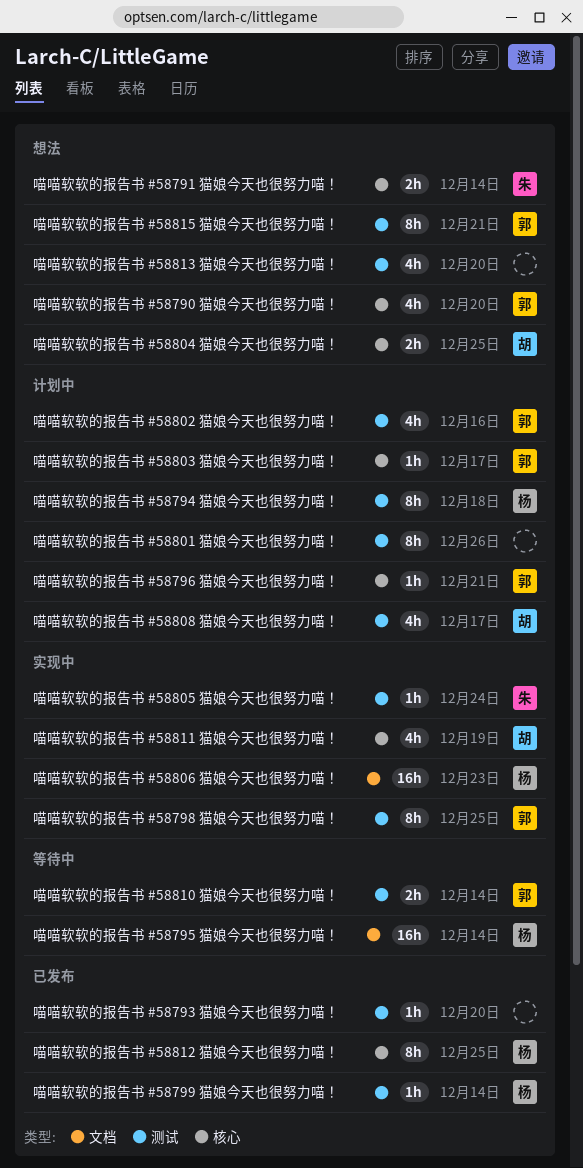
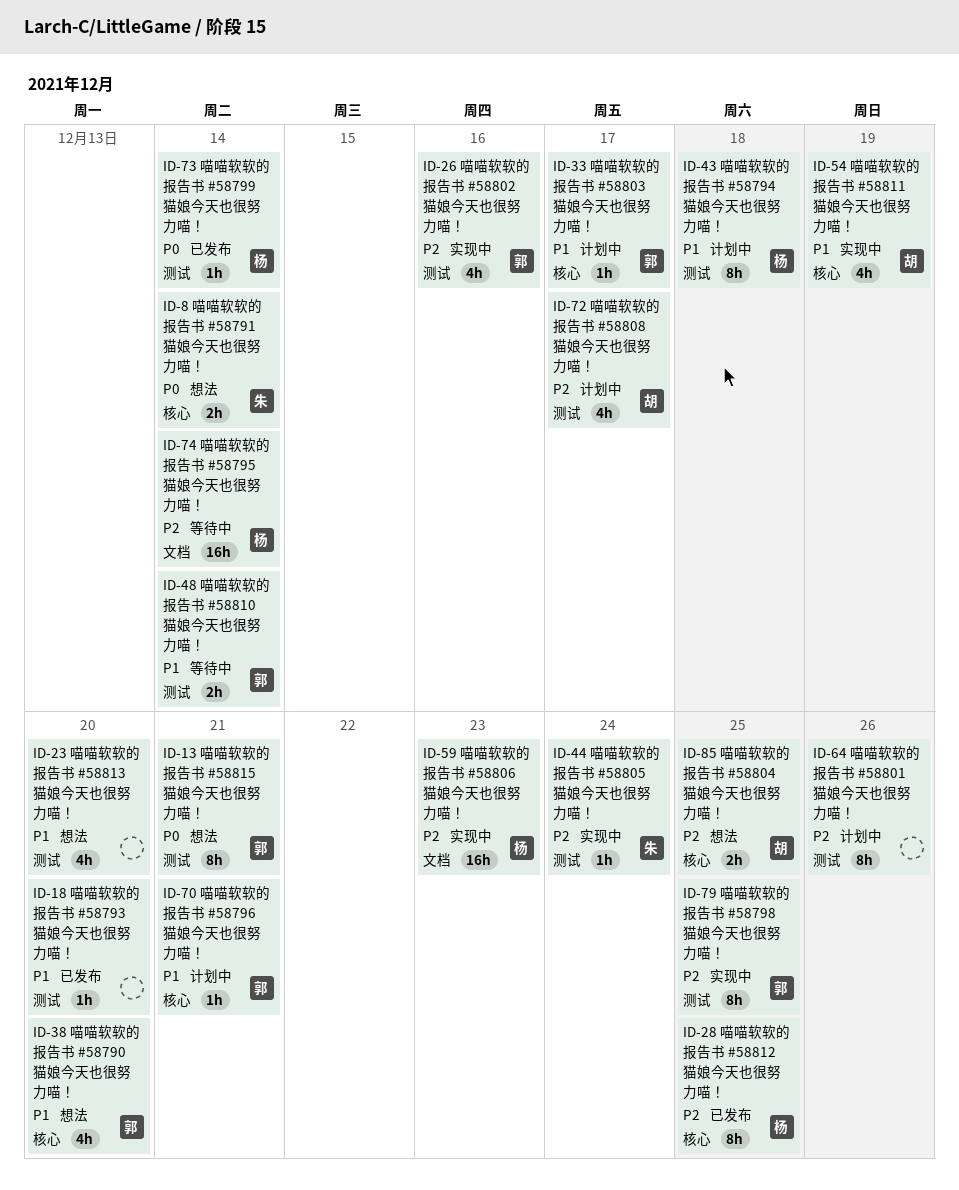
喵喵软软的报告书 #58802 猫娘今天也很努力喵！, status: 计划中 -> 实现中

